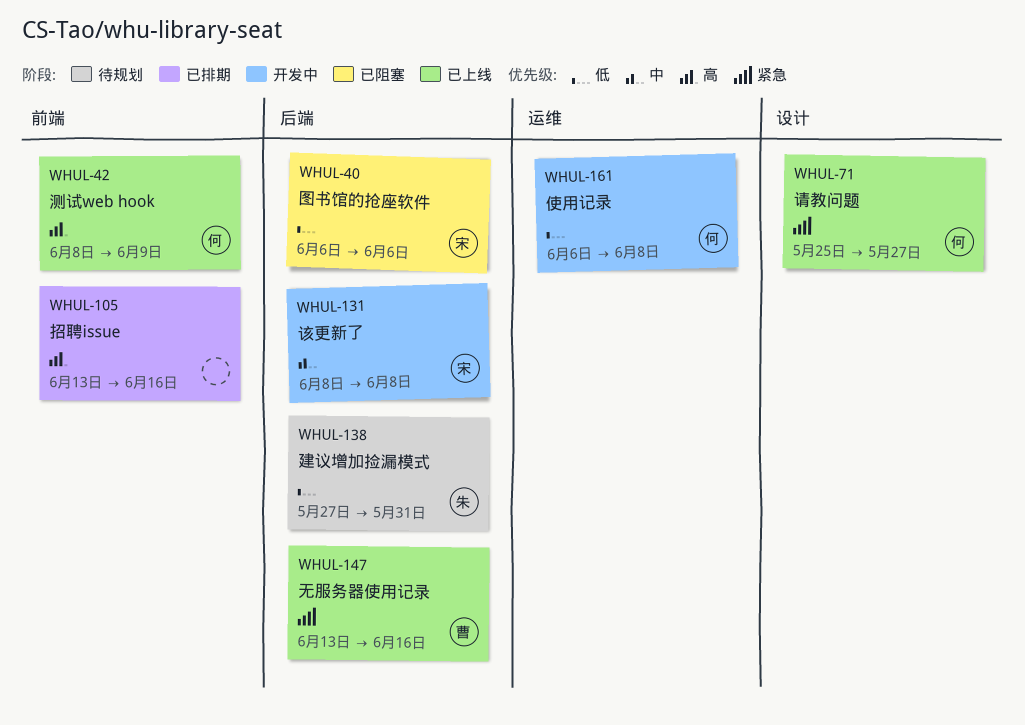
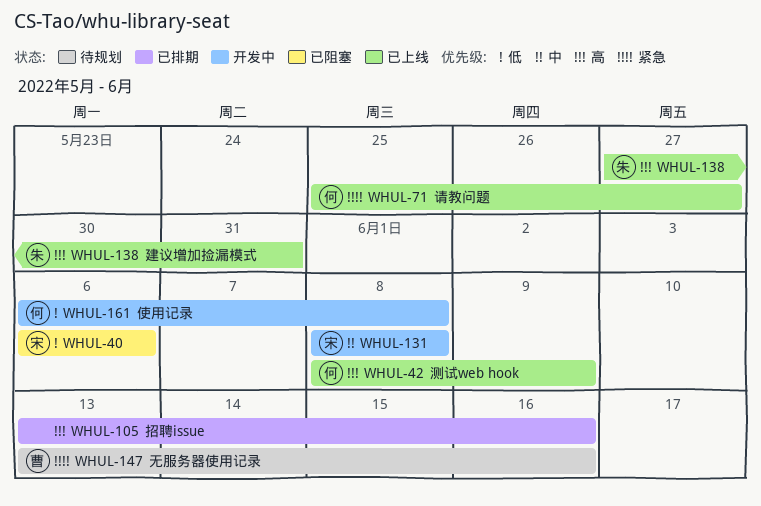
WHUL-138, status: 待规划 -> 已上线
WHUL-138, priority: 低 -> 高
WHUL-147, status: 已上线 -> 待规划

